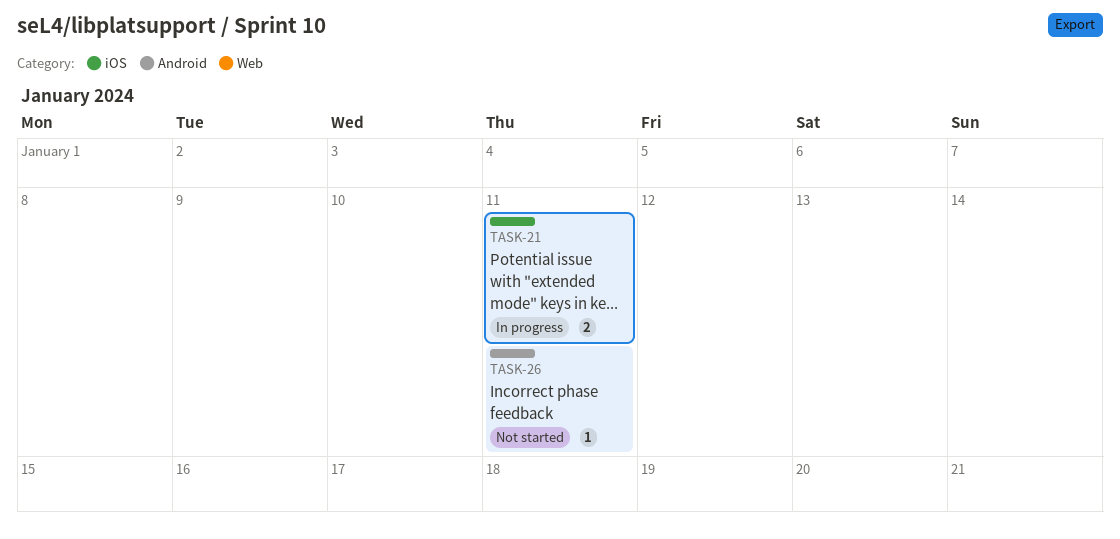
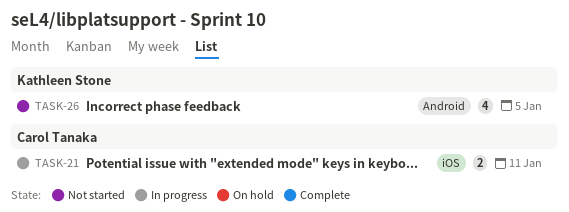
TASK-26, estimate: 1 -> 4
TASK-26, due: Jan 11 -> Jan 5

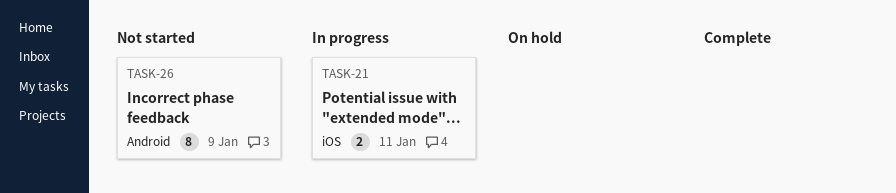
TASK-26, estimate: 4 -> 8
TASK-26, due: Jan 5 -> Jan 9

